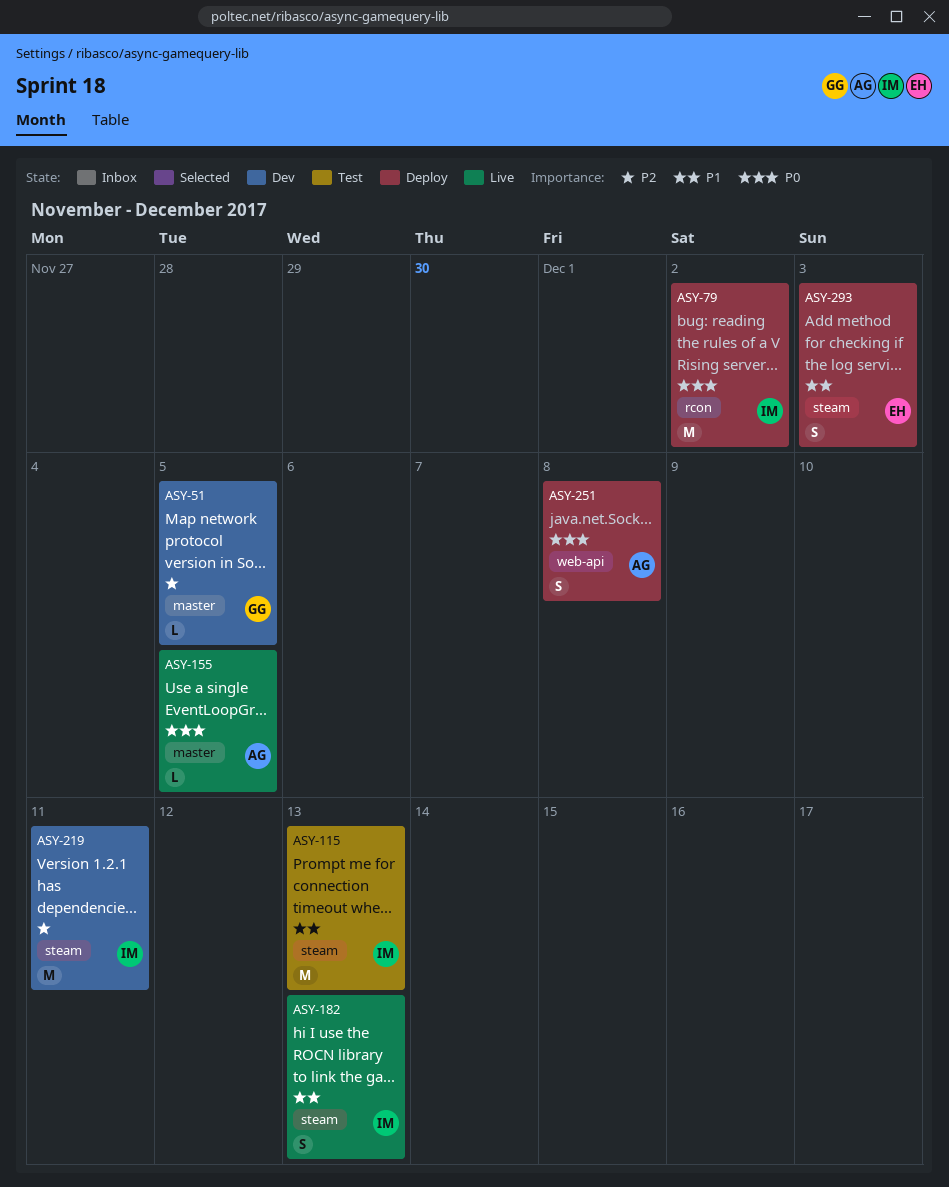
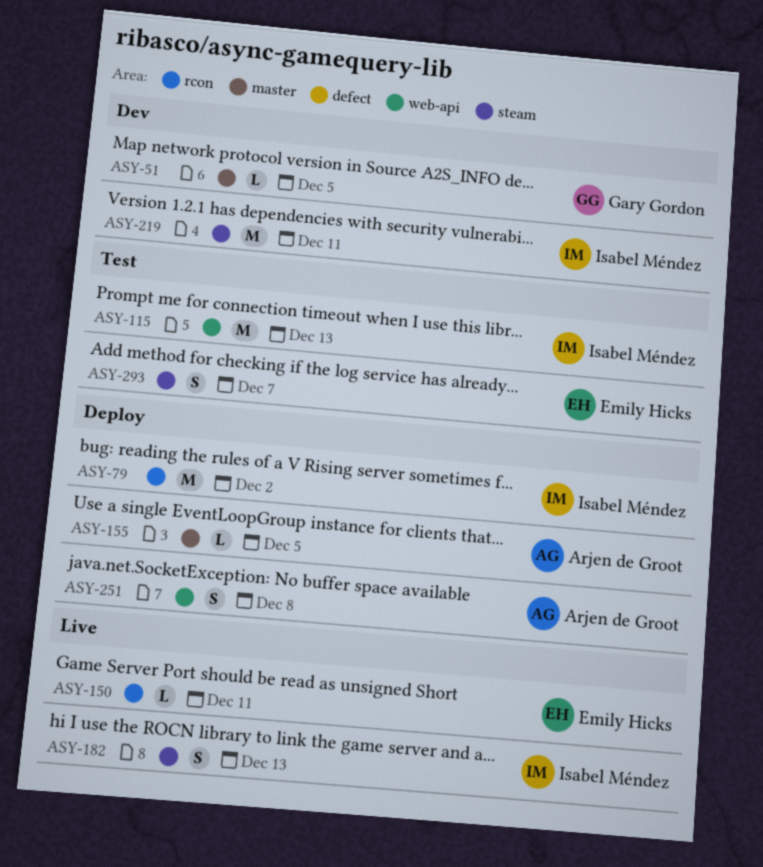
ASY-115, label: steam -> web-api
ASY-150: none -> present
ASY-155, status: Live -> Deploy
ASY-293, status: Deploy -> Test
ASY-293, due: Dec 3 -> Dec 7

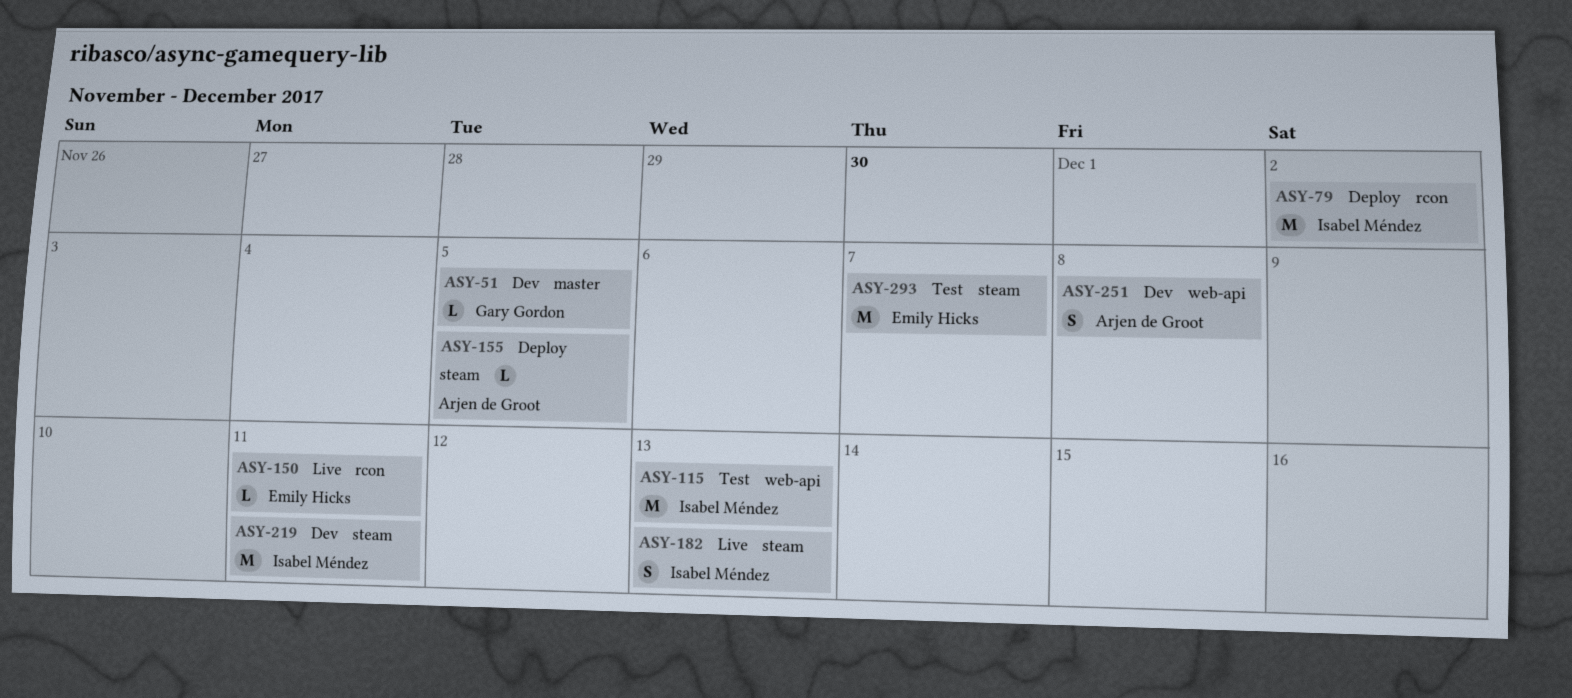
ASY-155, label: master -> steam
ASY-251, status: Deploy -> Dev
ASY-293, estimate: S -> M

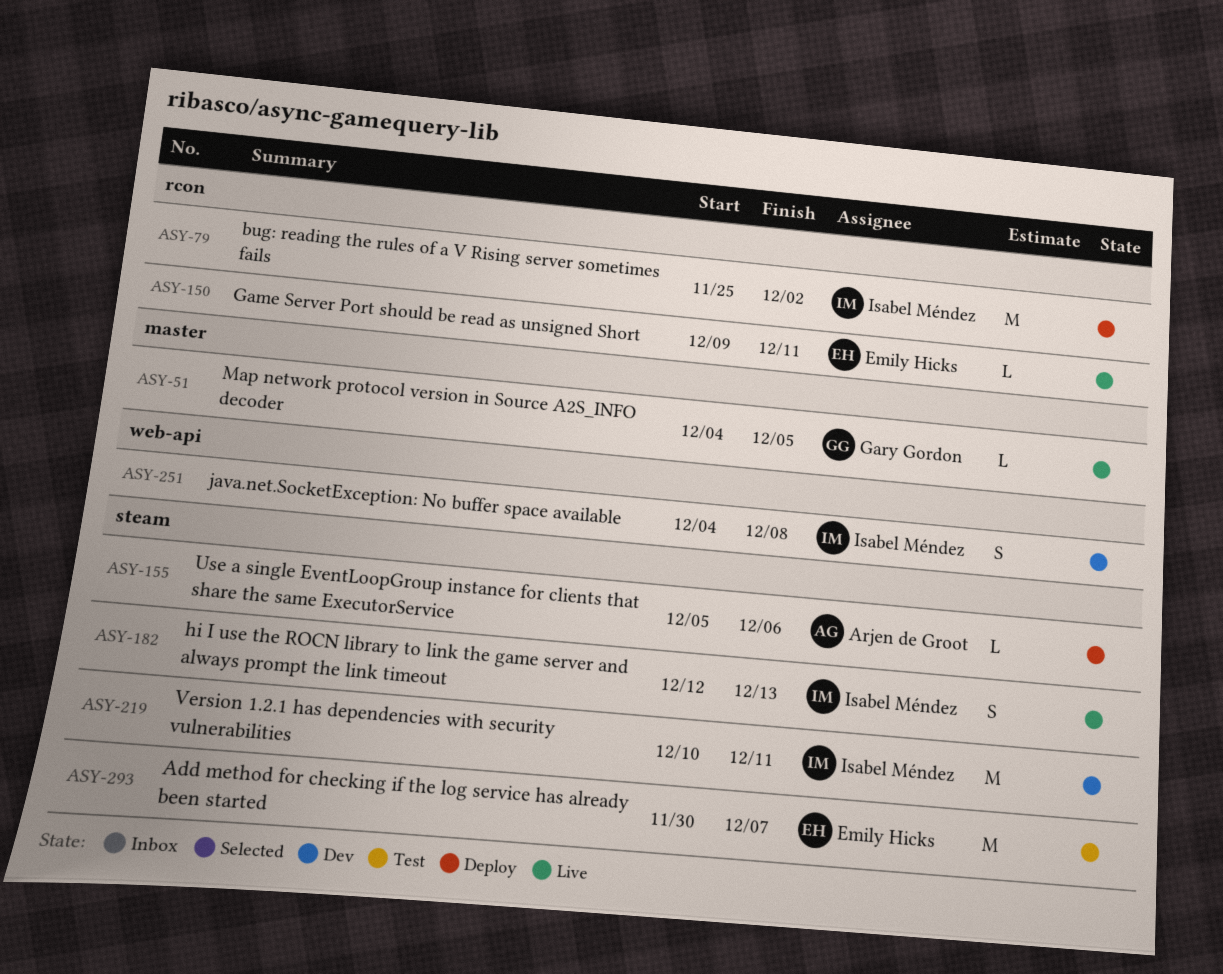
ASY-51, status: Dev -> Live
ASY-115: present -> none
ASY-155, due: Dec 5 -> Dec 6
ASY-251, owner: Arjen de Groot -> Isabel Méndez

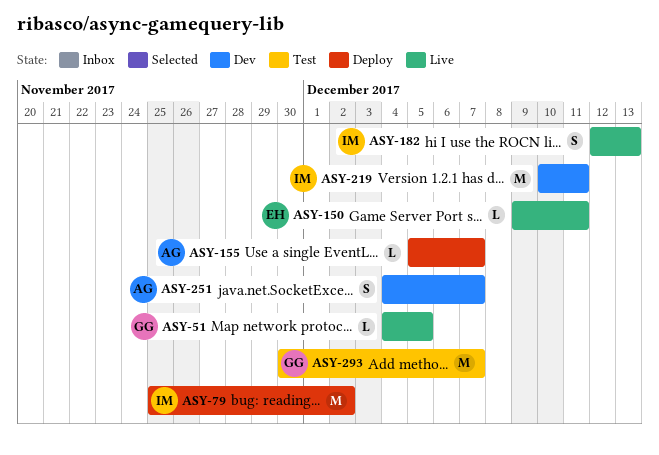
ASY-155, due: Dec 6 -> Dec 7
ASY-251, owner: Isabel Méndez -> Arjen de Groot
ASY-251, due: Dec 8 -> Dec 7
ASY-293, owner: Emily Hicks -> Gary Gordon

